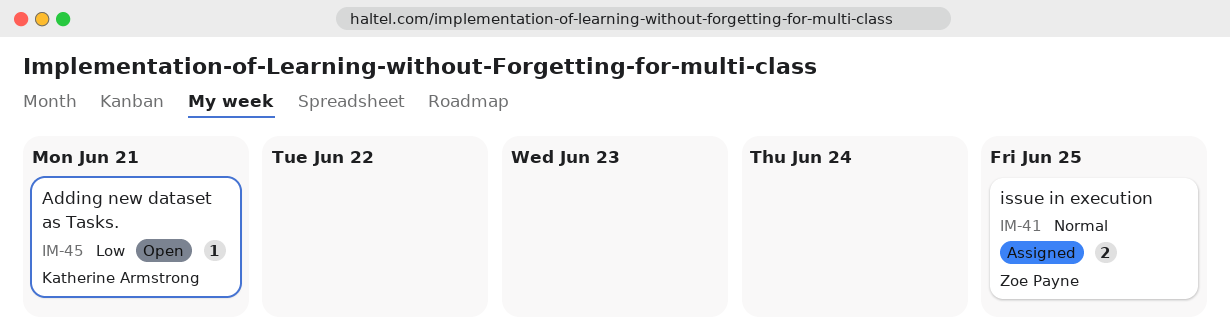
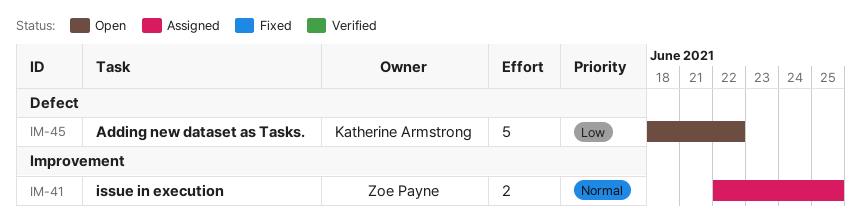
IM-45, estimate: 1 -> 5
IM-45, due: Jun 21 -> Jun 22

